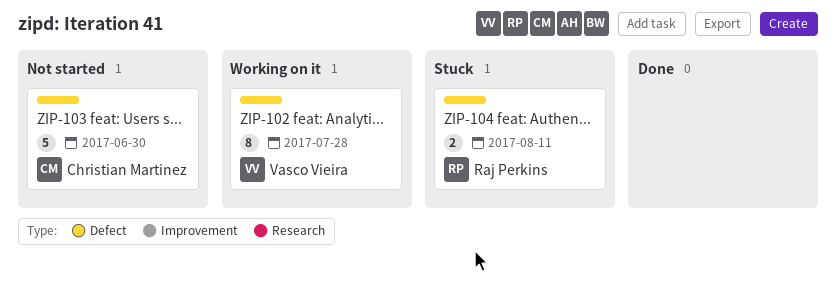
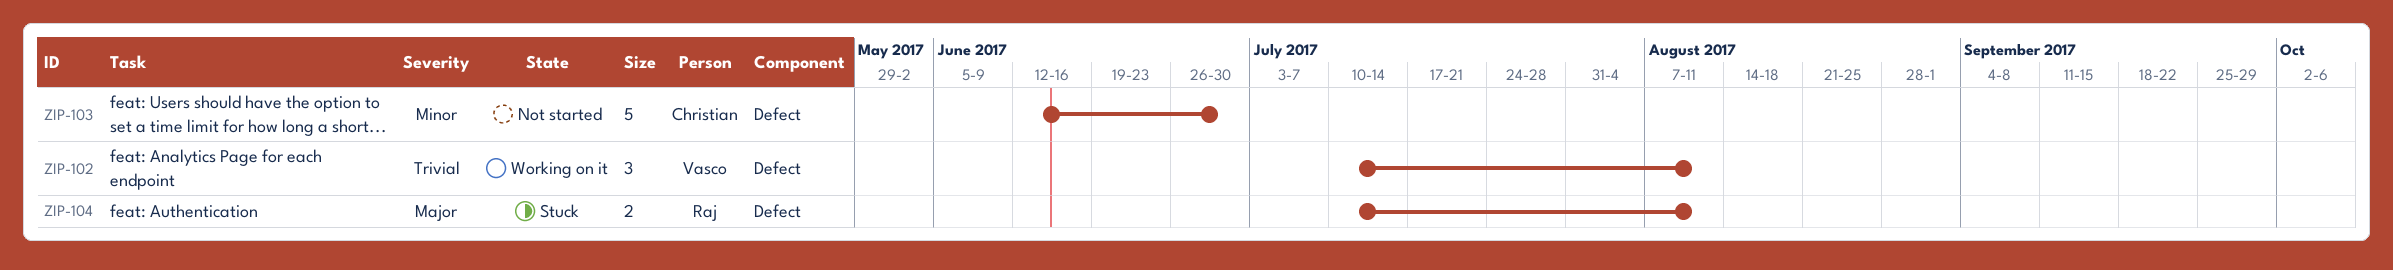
ZIP-102, estimate: 8 -> 3
ZIP-102, due: Jul 28 -> Aug 11

